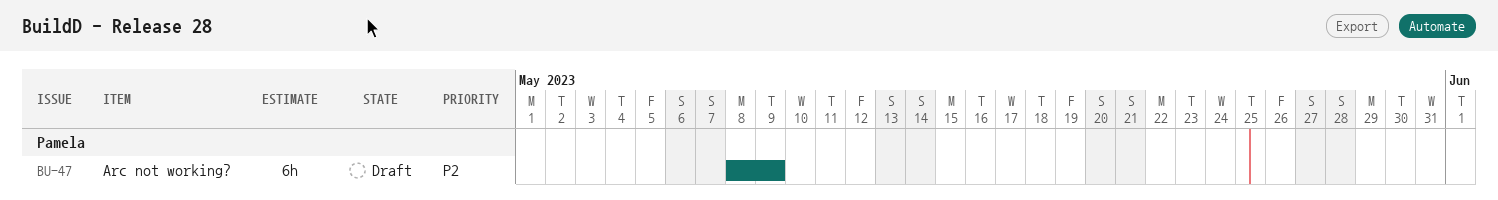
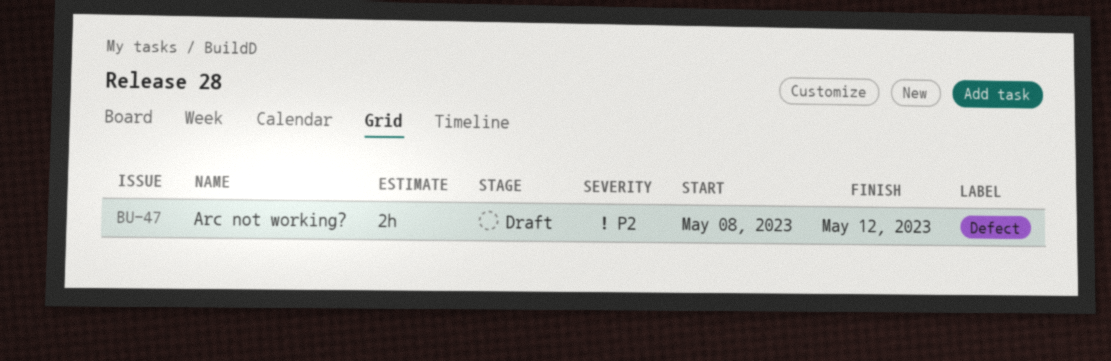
BU-47, estimate: 6h -> 2h
BU-47, due: May 9 -> May 12

